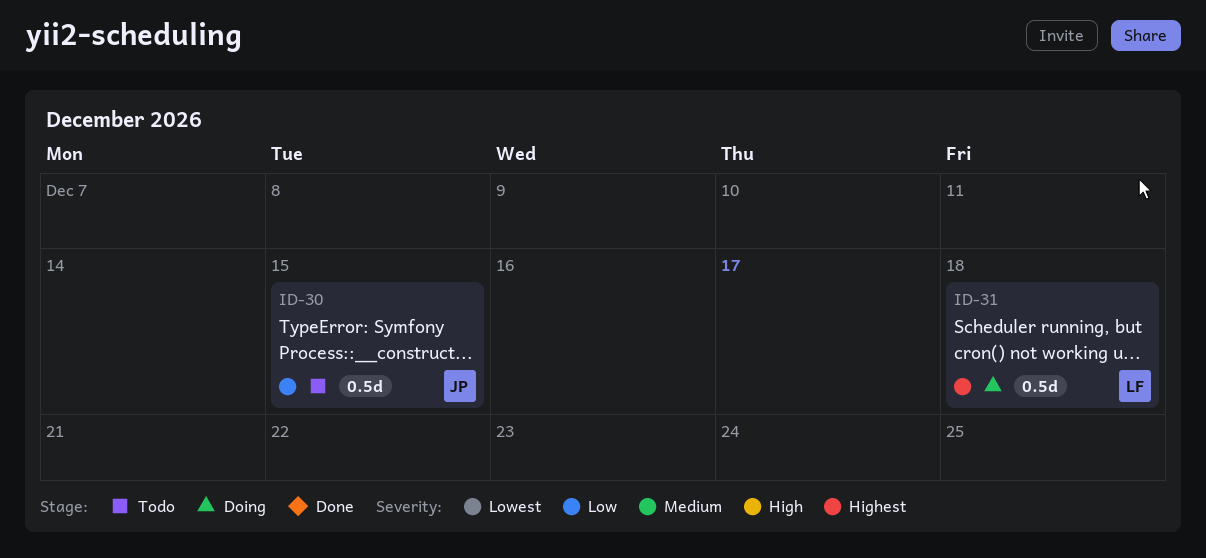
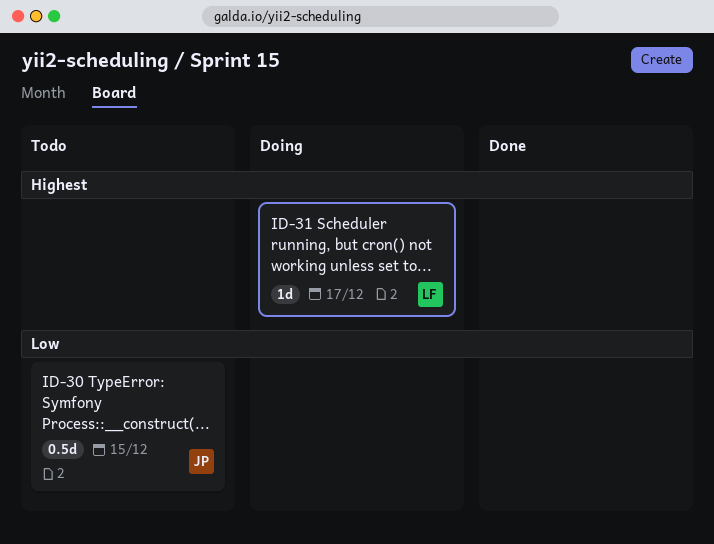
ID-31, estimate: 0.5d -> 1d
ID-31, due: Dec 18 -> Dec 17

